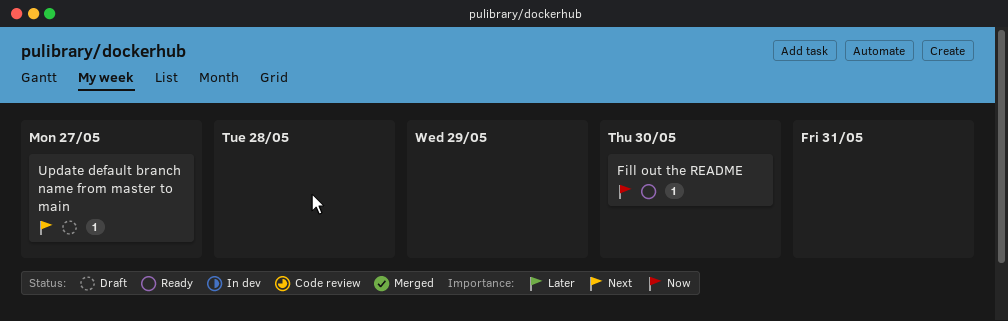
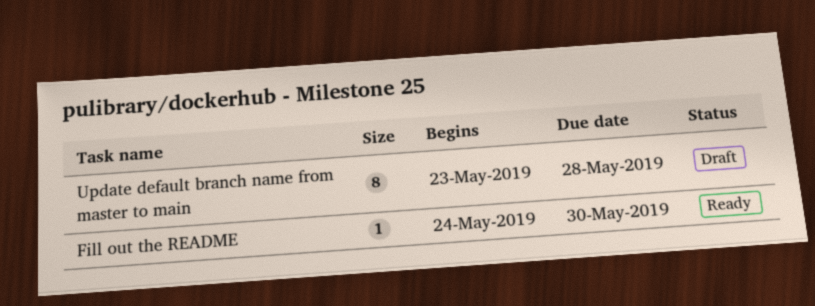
Update default branch name from master to main, estimate: 1 -> 8
Update default branch name from master to main, due: May 27 -> May 28

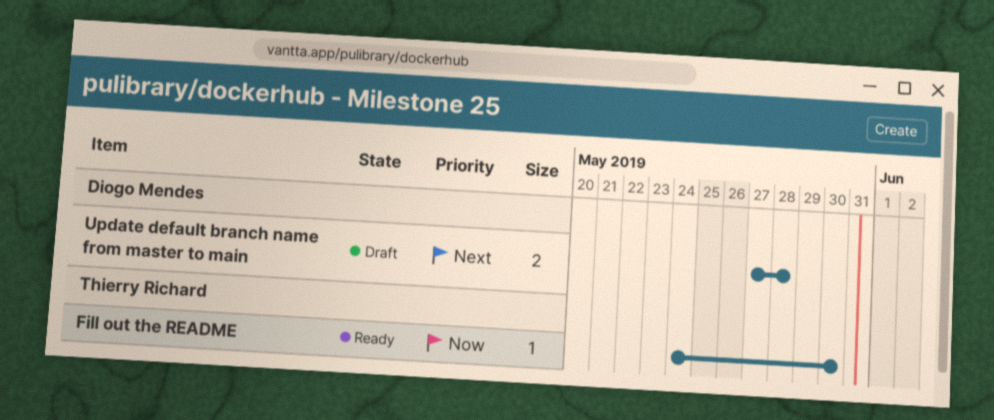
Update default branch name from master to main, estimate: 8 -> 2
Update default branch name from master to main, start: May 23 -> May 27

